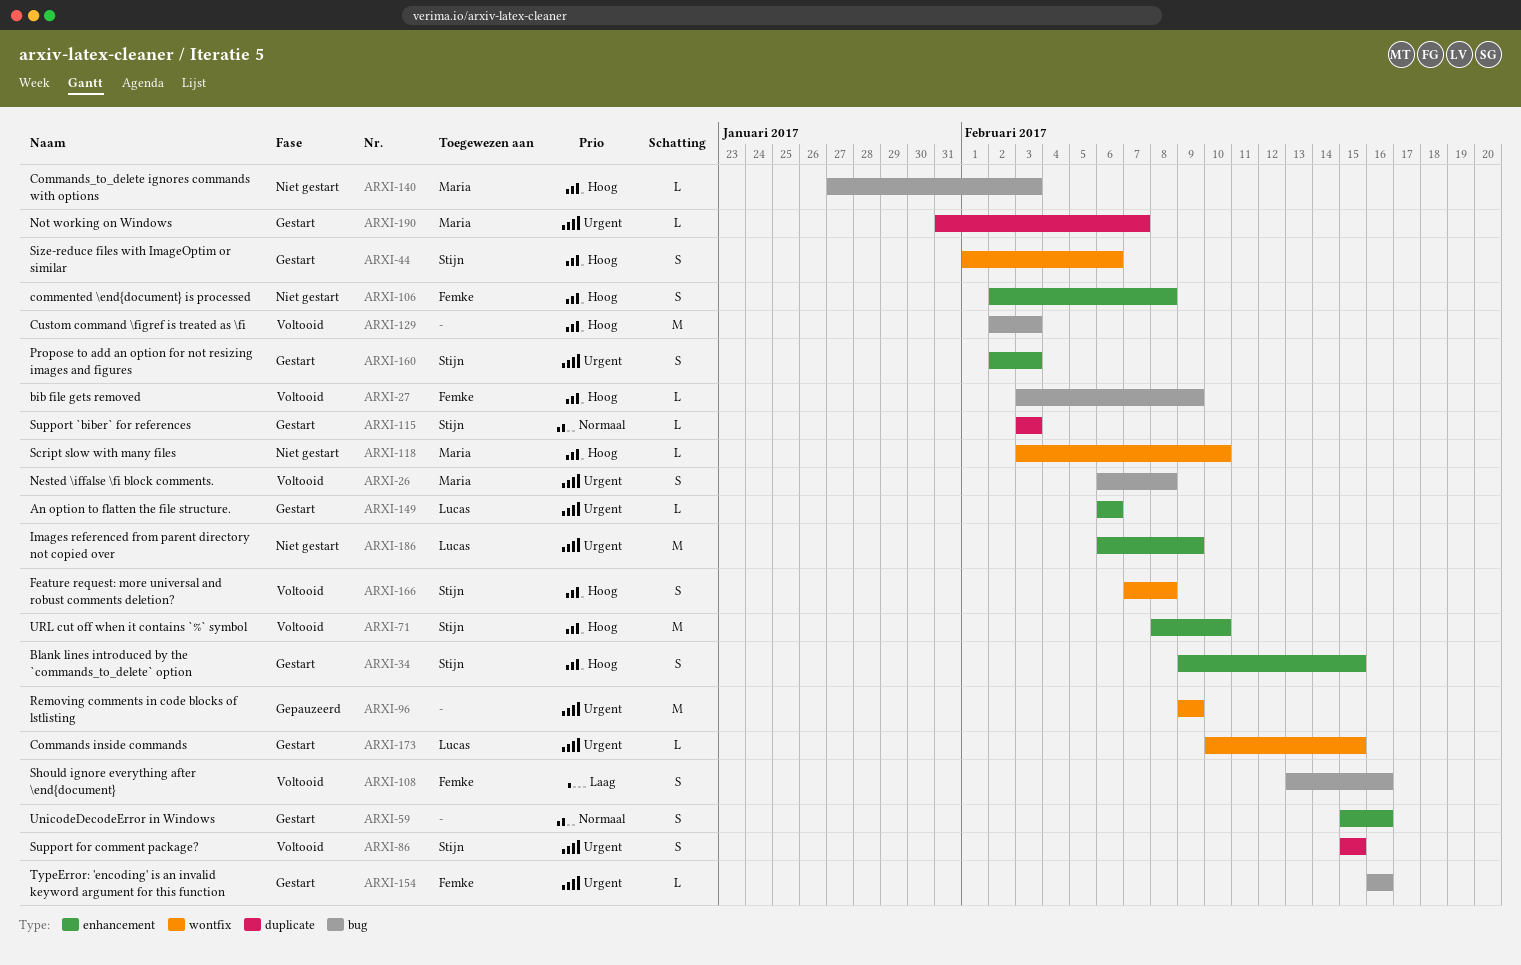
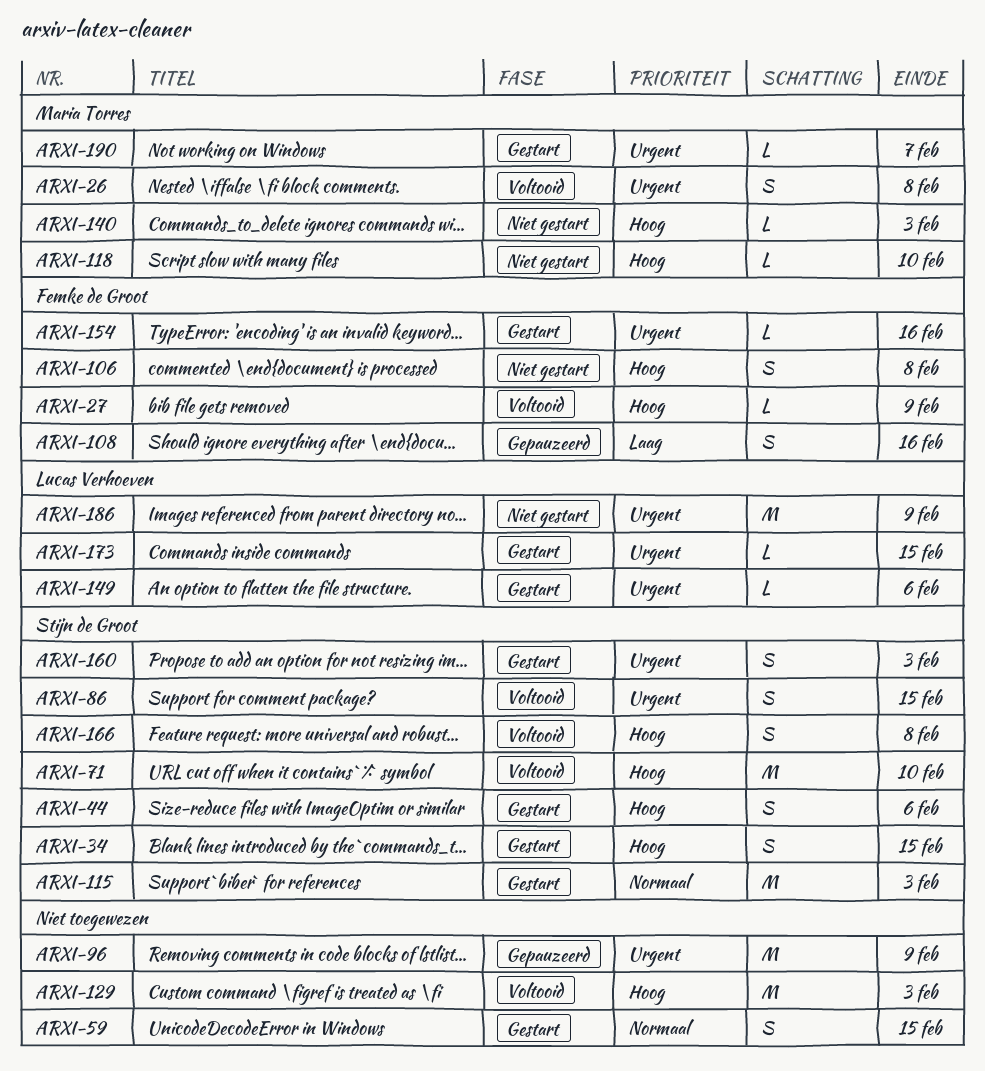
ARXI-59, due: Feb 16 -> Feb 15
ARXI-108, status: Voltooid -> Gepauzeerd
ARXI-115, estimate: L -> M

